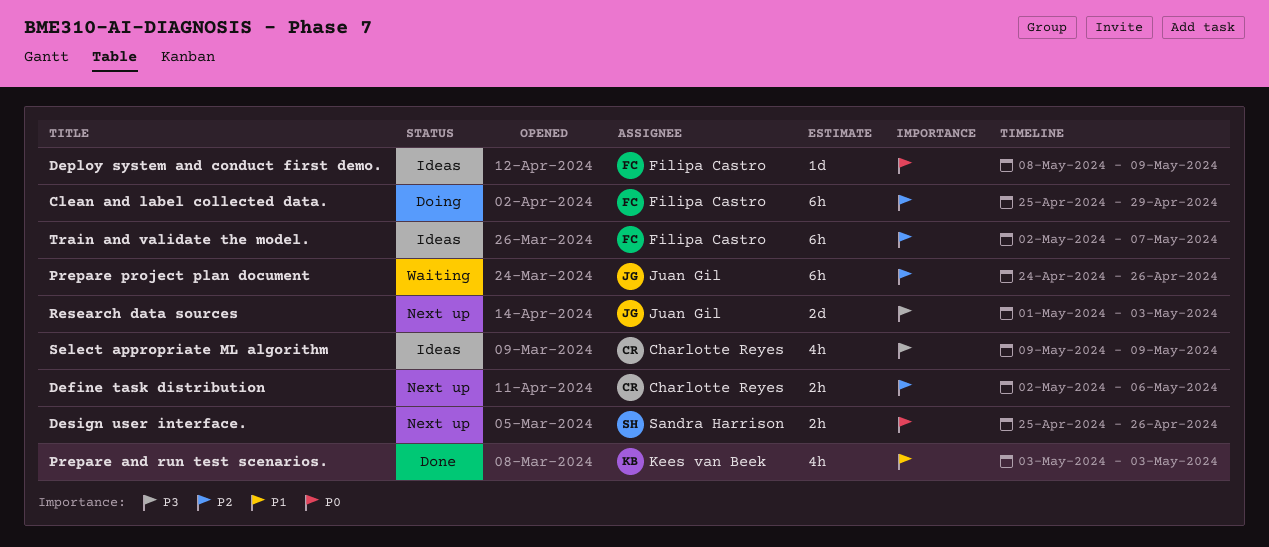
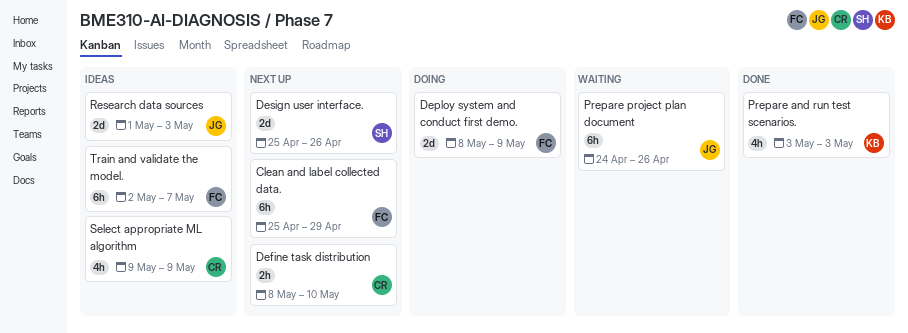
Clean and label collected data., status: Doing -> Next up
Define task distribution, start: May 2 -> May 8
Define task distribution, due: May 6 -> May 10
Deploy system and conduct first demo., status: Ideas -> Doing
Deploy system and conduct first demo., estimate: 1d -> 2d
Design user interface., estimate: 2h -> 2d
Research data sources, status: Next up -> Ideas

